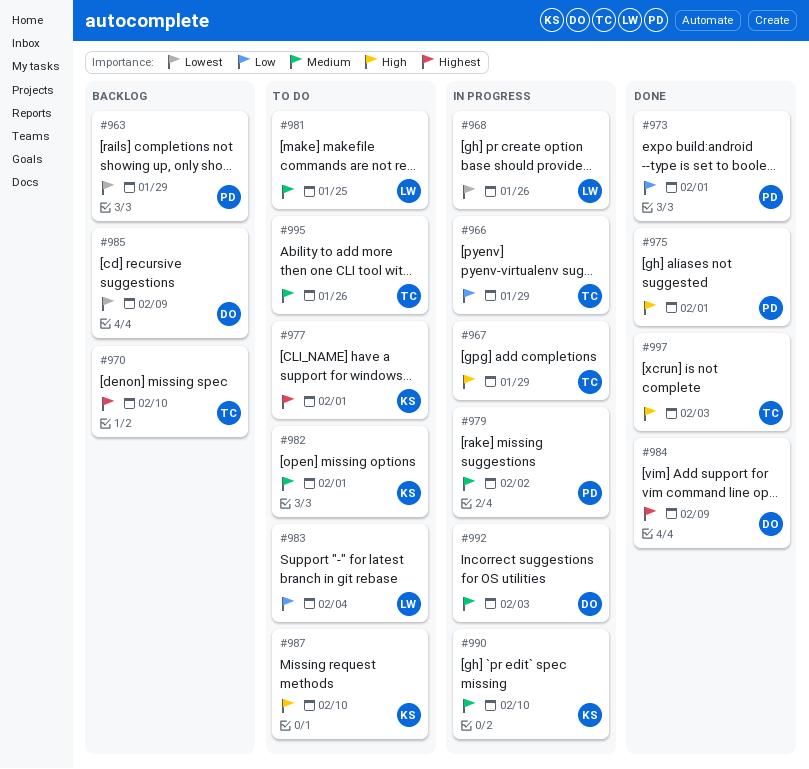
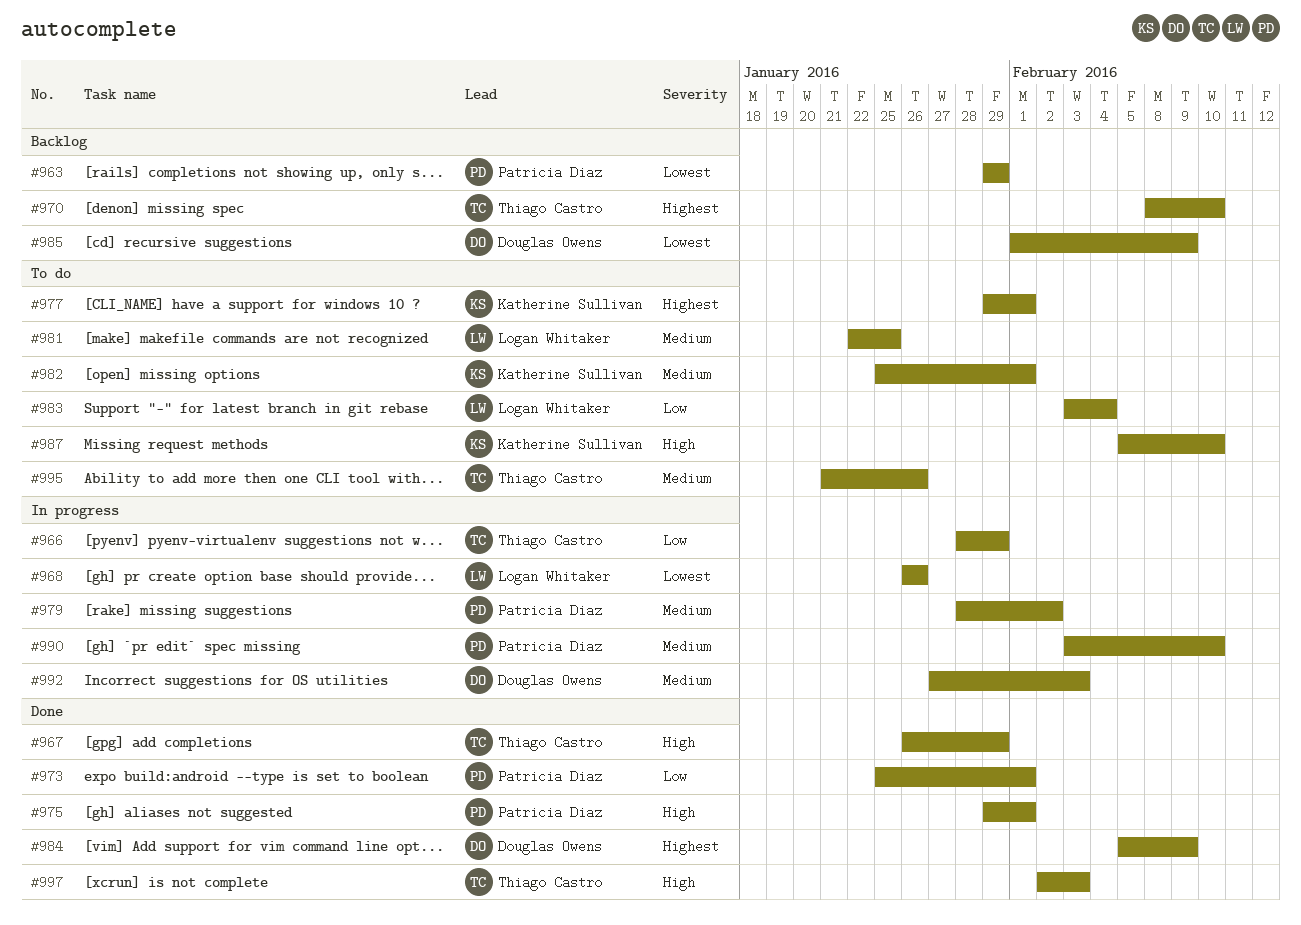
#967, status: In progress -> Done
#990, owner: Katherine Sullivan -> Patricia Diaz

